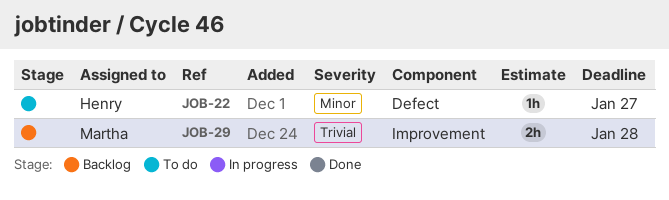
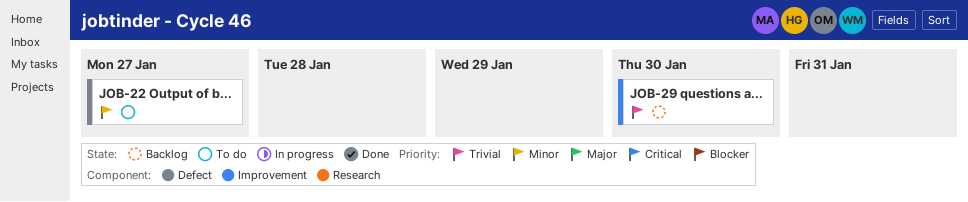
JOB-29, due: Jan 28 -> Jan 30

